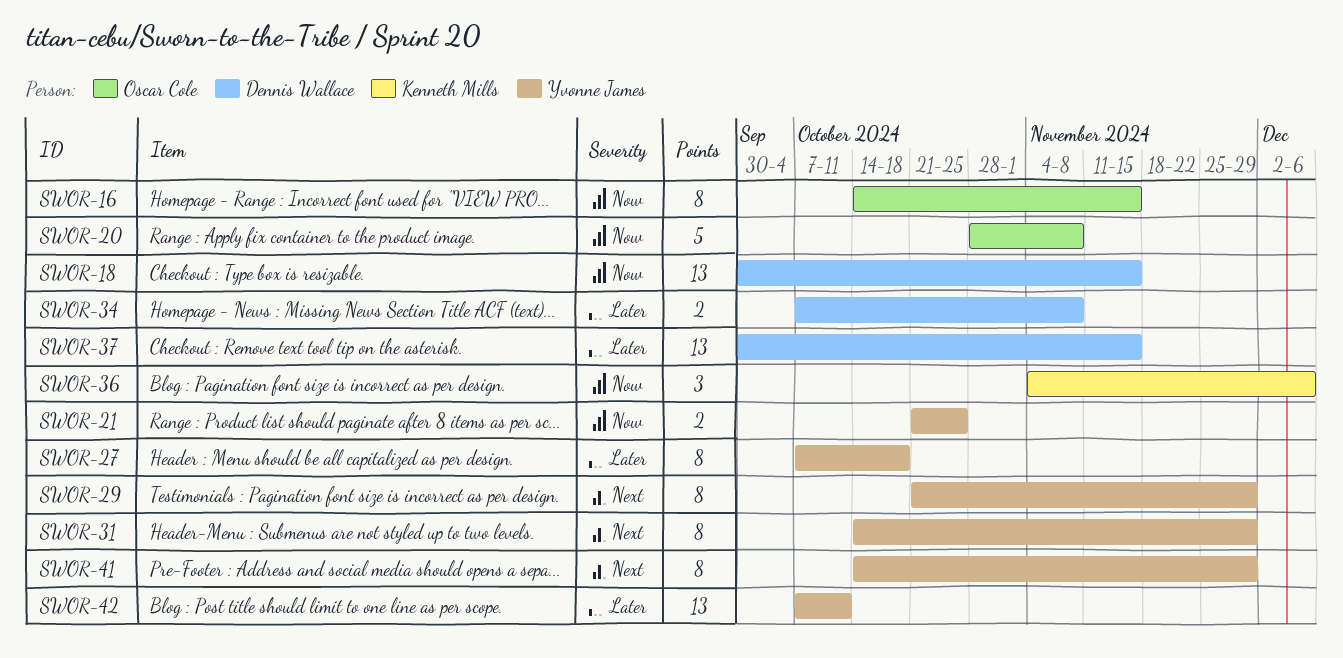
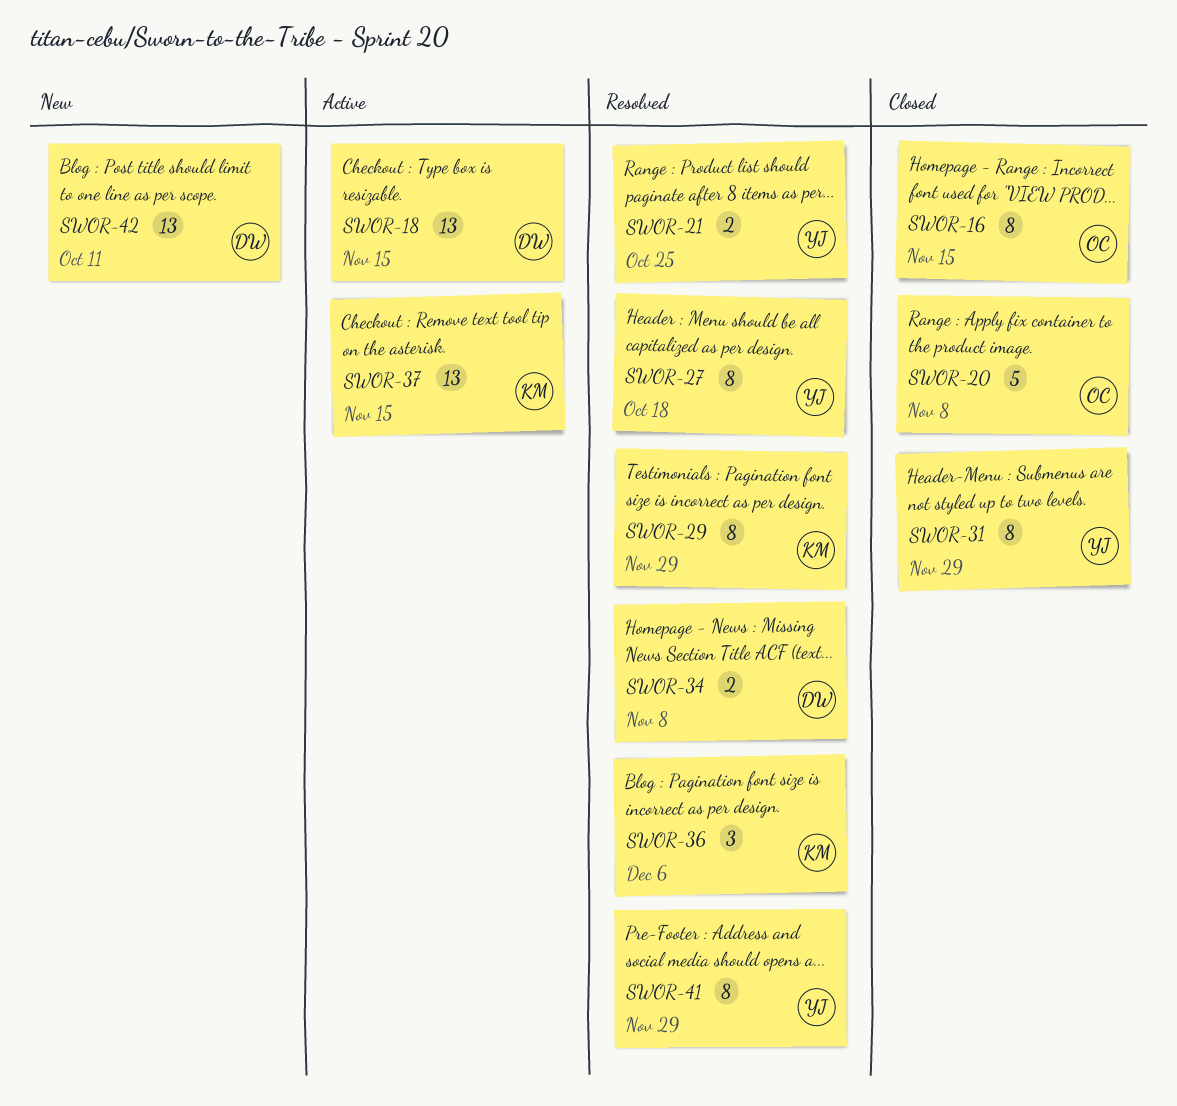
SWOR-29, owner: Yvonne James -> Kenneth Mills
SWOR-37, owner: Dennis Wallace -> Kenneth Mills
SWOR-42, owner: Yvonne James -> Dennis Wallace

